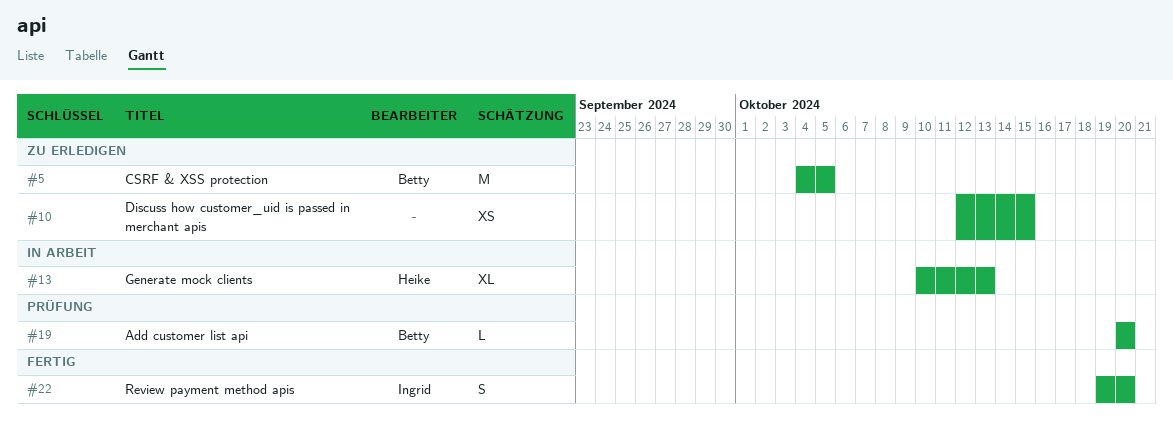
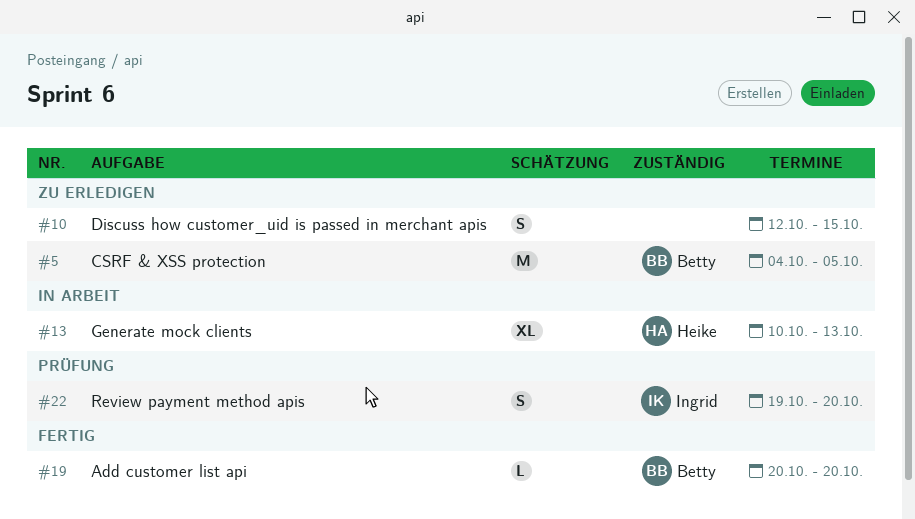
#10, estimate: XS -> S
#19, status: Prüfung -> Fertig
#22, status: Fertig -> Prüfung

